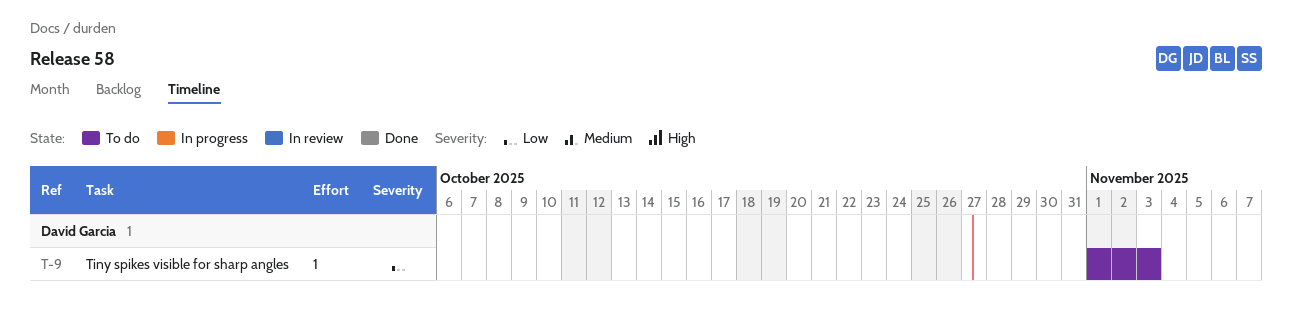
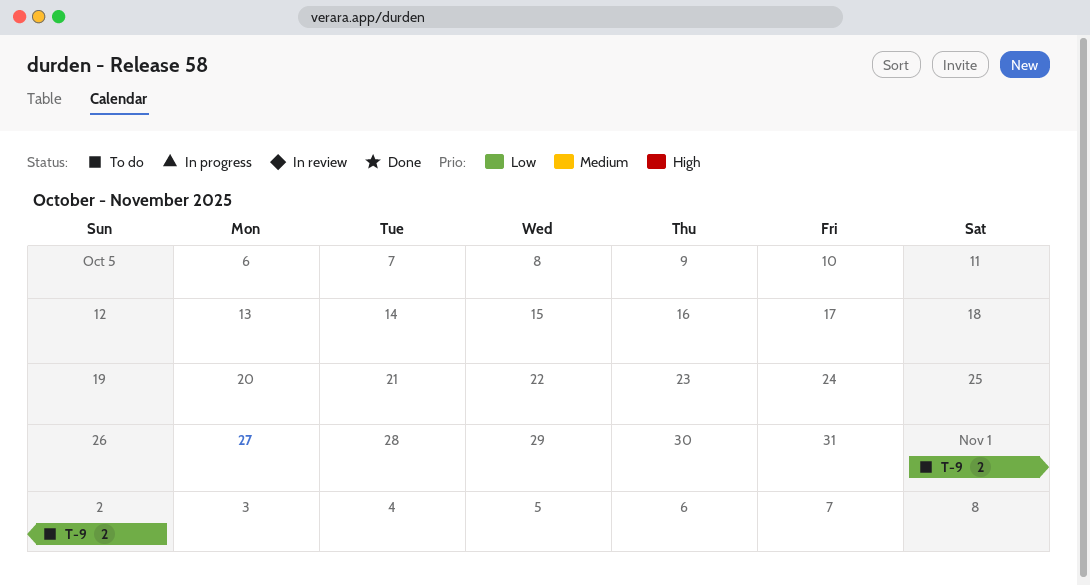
T-9, estimate: 1 -> 2
T-9, due: Nov 3 -> Nov 2

